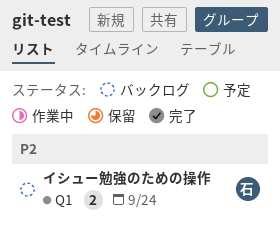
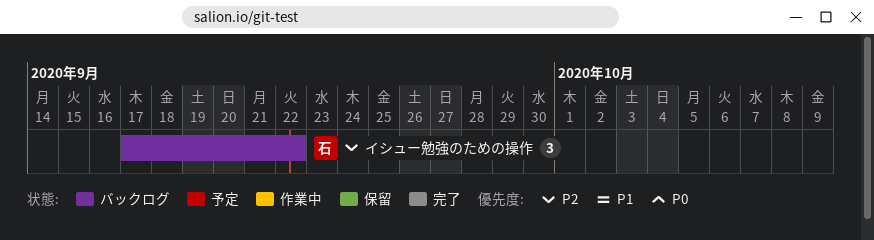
イシュー勉強のための操作, estimate: 2 -> 3
イシュー勉強のための操作, due: Sep 24 -> Sep 22

